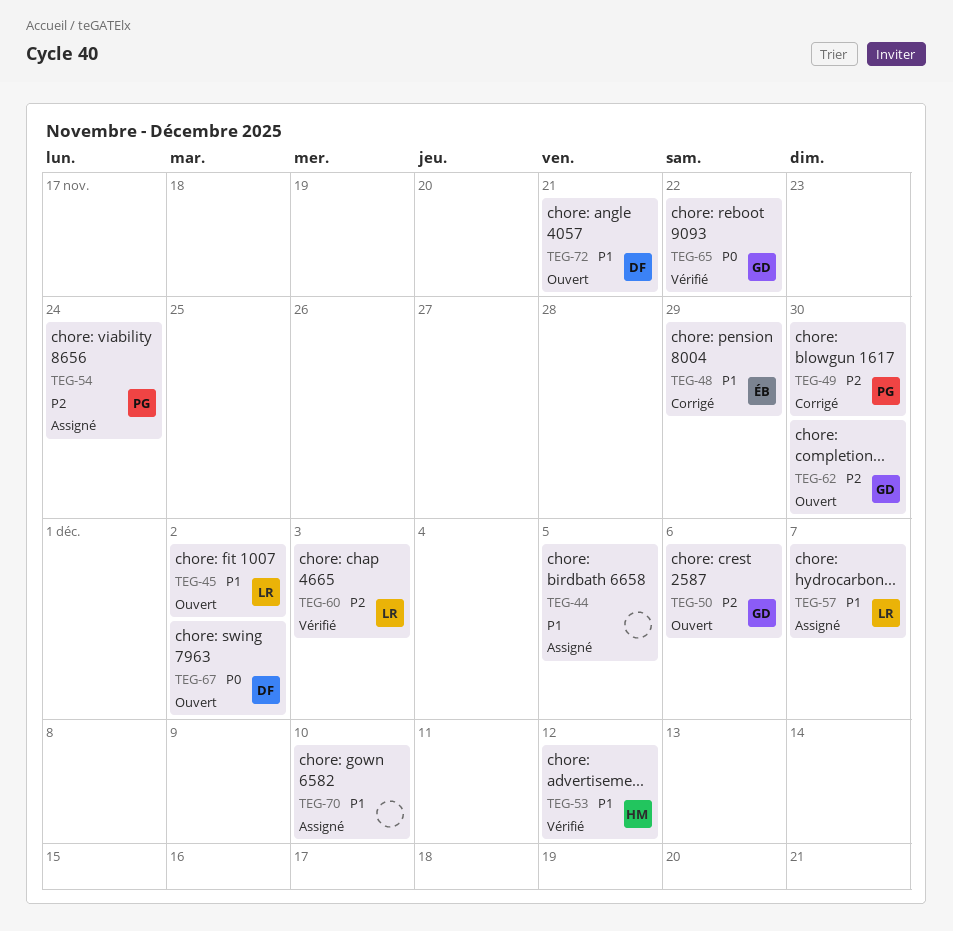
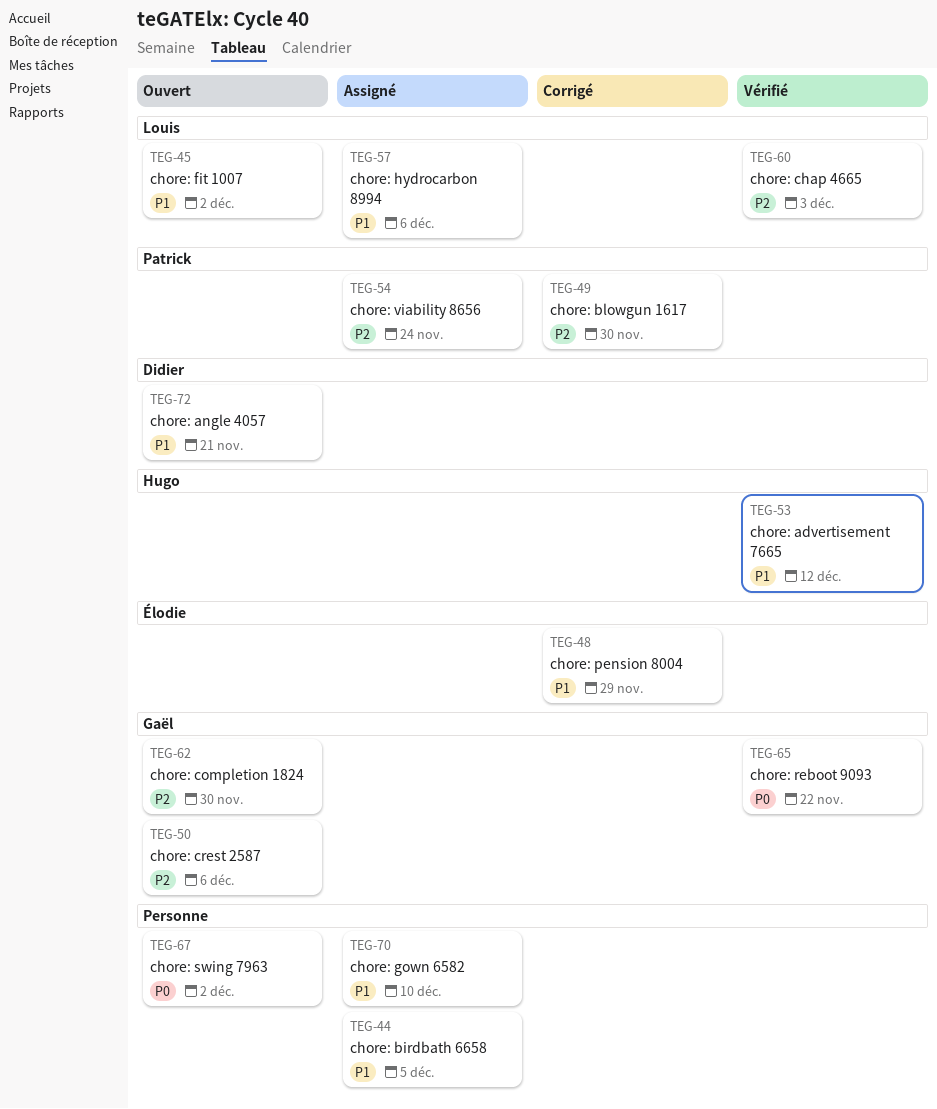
TEG-57, due: Dec 7 -> Dec 6
TEG-67, owner: Didier -> none

